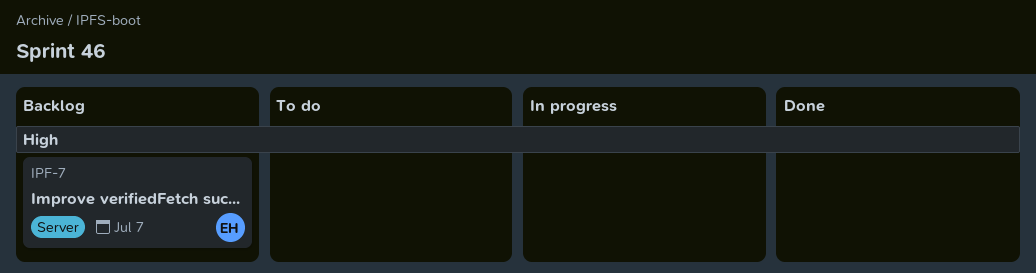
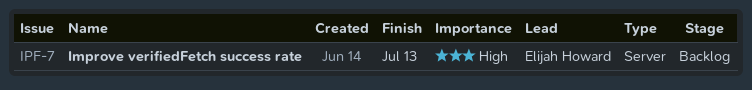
IPF-7, due: Jul 7 -> Jul 13

